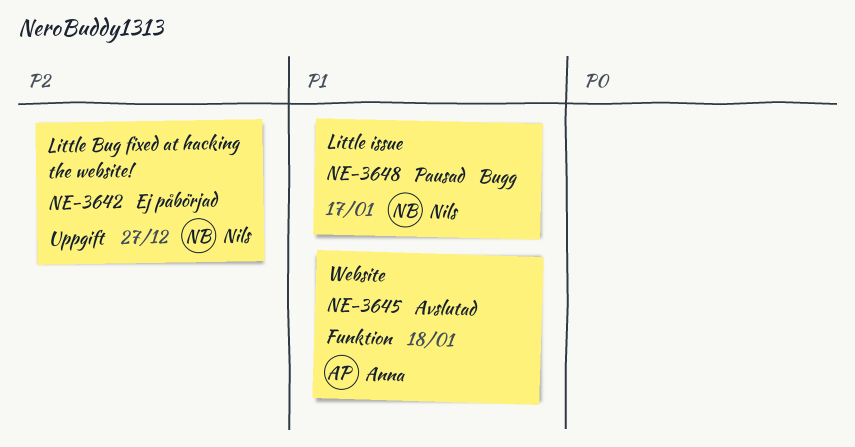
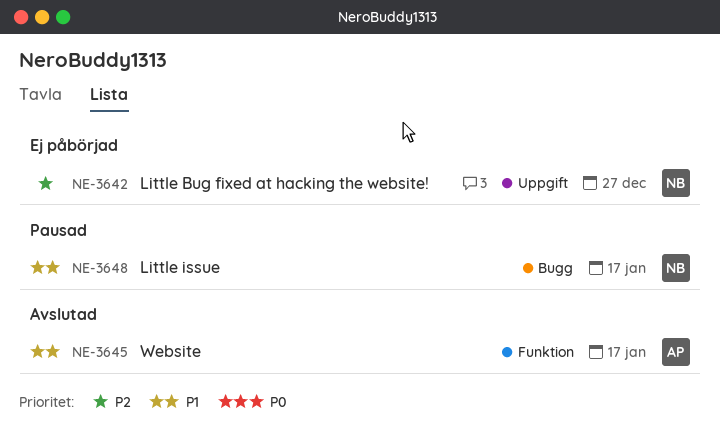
NE-3645, due: Jan 18 -> Jan 17

